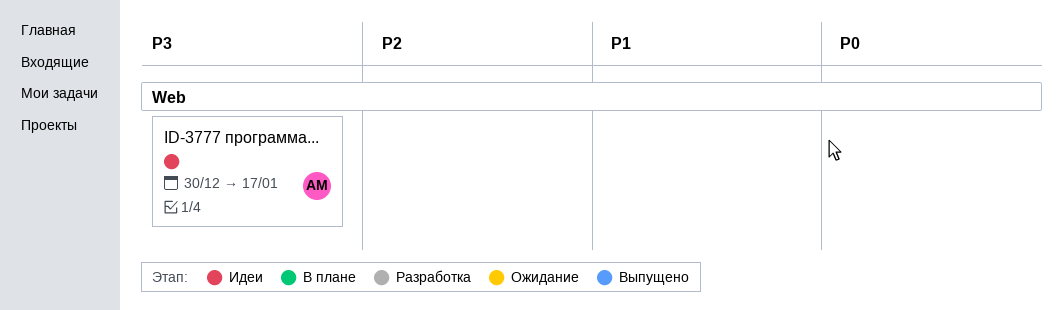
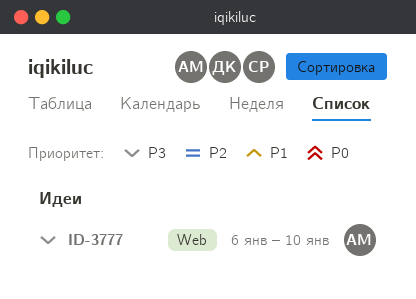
ID-3777, start: Dec 30 -> Jan 6
ID-3777, due: Jan 17 -> Jan 10

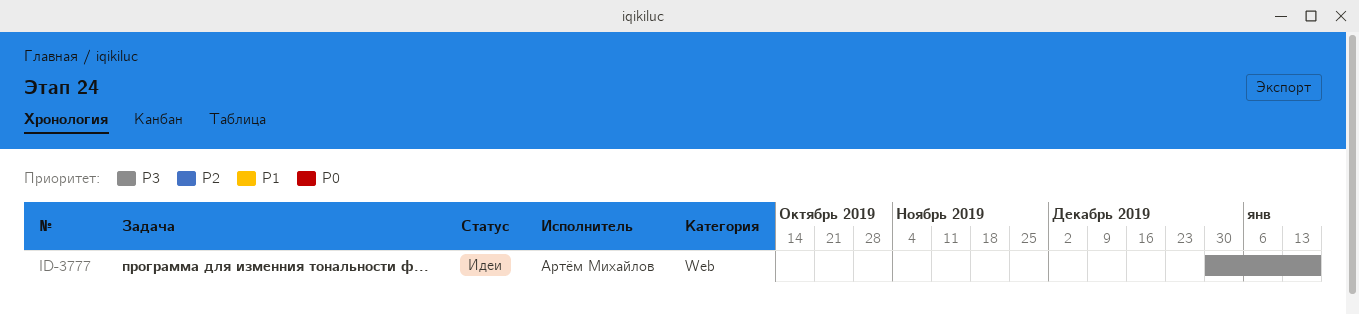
ID-3777, start: Jan 6 -> Dec 30
ID-3777, due: Jan 10 -> Jan 17

